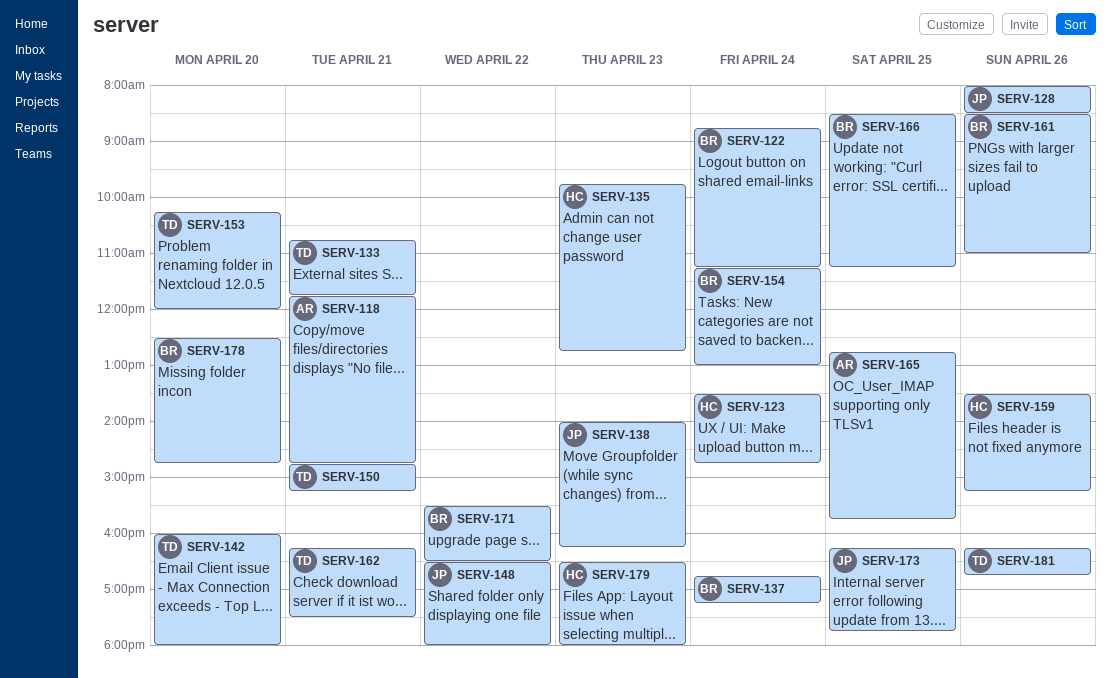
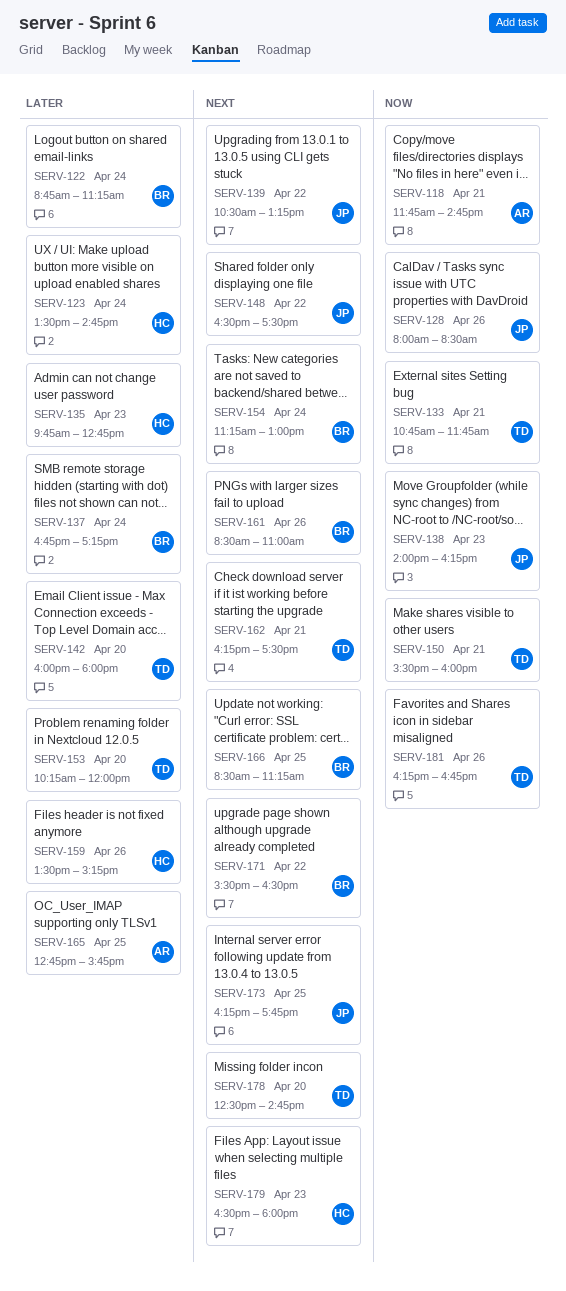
SERV-139: none -> present
SERV-148, ends: 18:00 -> 17:30
SERV-150, begins: 14:45 -> 15:30
SERV-150, ends: 15:15 -> 16:00
SERV-178, owner: BR -> TD

